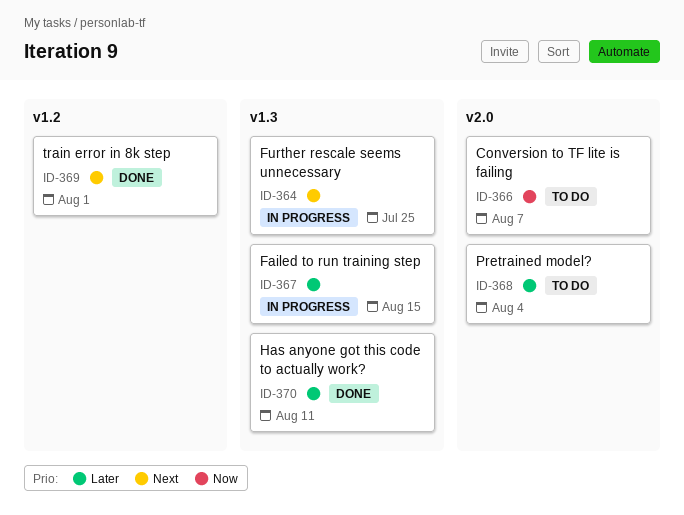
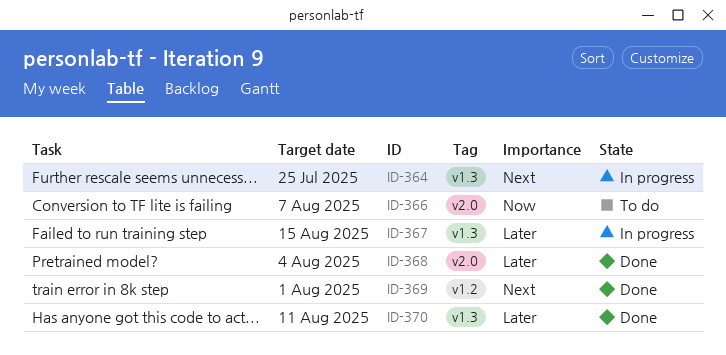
ID-368, status: To do -> Done

